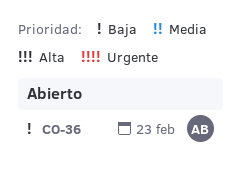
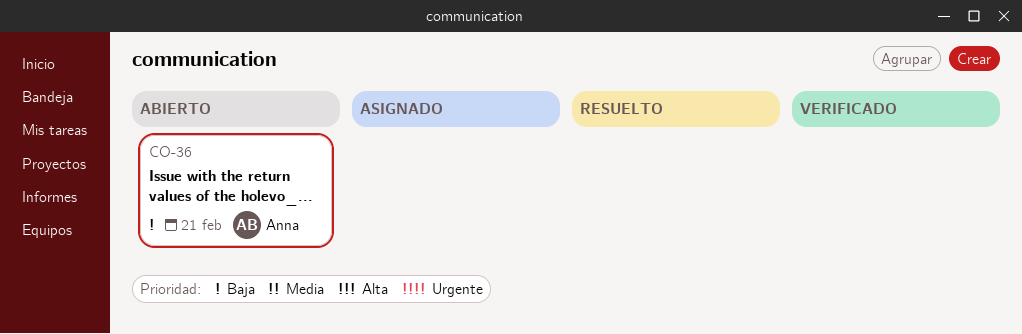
CO-36, due: Feb 23 -> Feb 21

